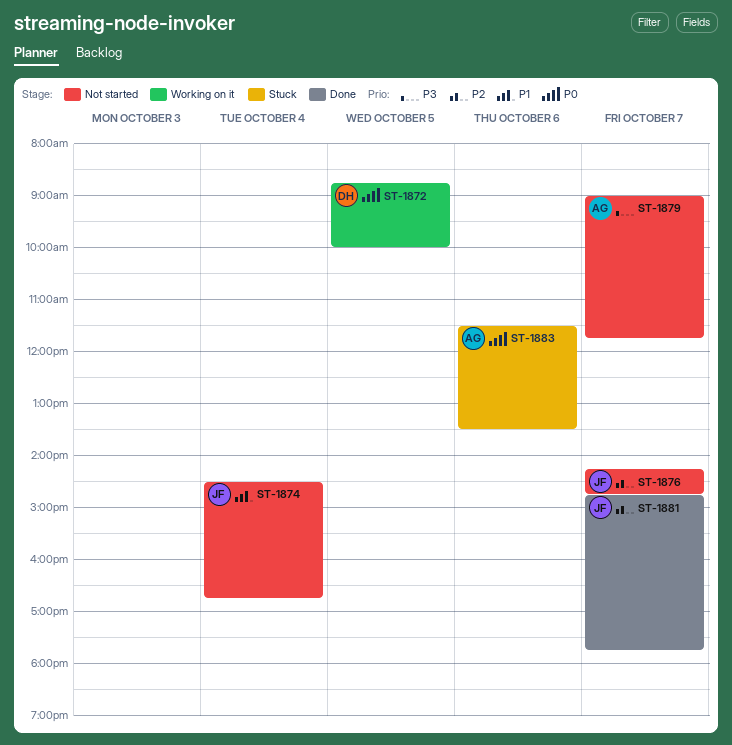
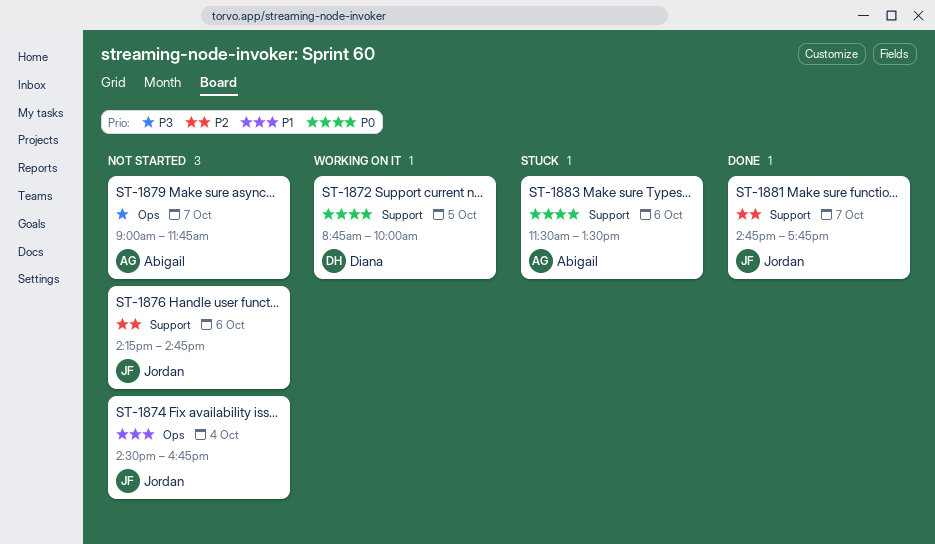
ST-1876, day: Oct 7 -> Oct 6

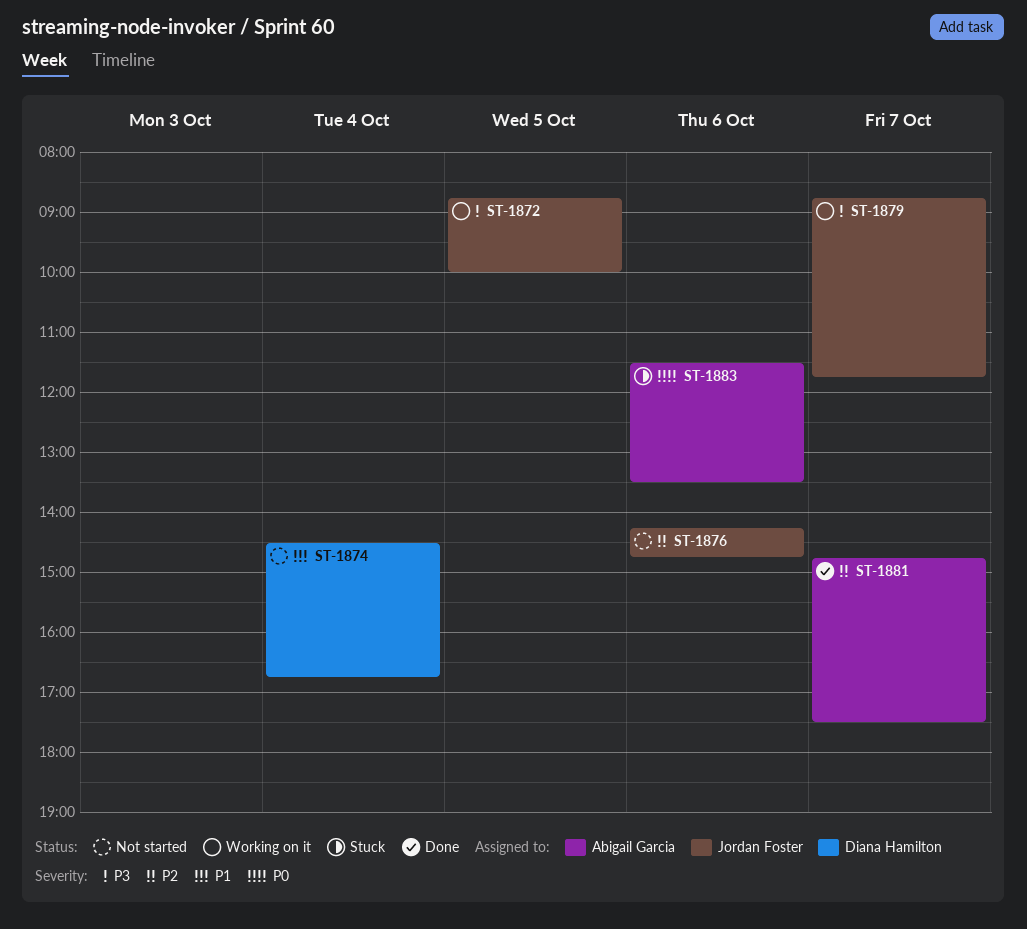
ST-1872, owner: Diana Hamilton -> Jordan Foster
ST-1872, priority: P0 -> P3
ST-1874, owner: Jordan Foster -> Diana Hamilton
ST-1879, status: Not started -> Working on it
ST-1879, owner: Abigail Garcia -> Jordan Foster
ST-1879, begins: 09:00 -> 08:45
ST-1881, owner: Jordan Foster -> Abigail Garcia
ST-1881, ends: 17:45 -> 17:30

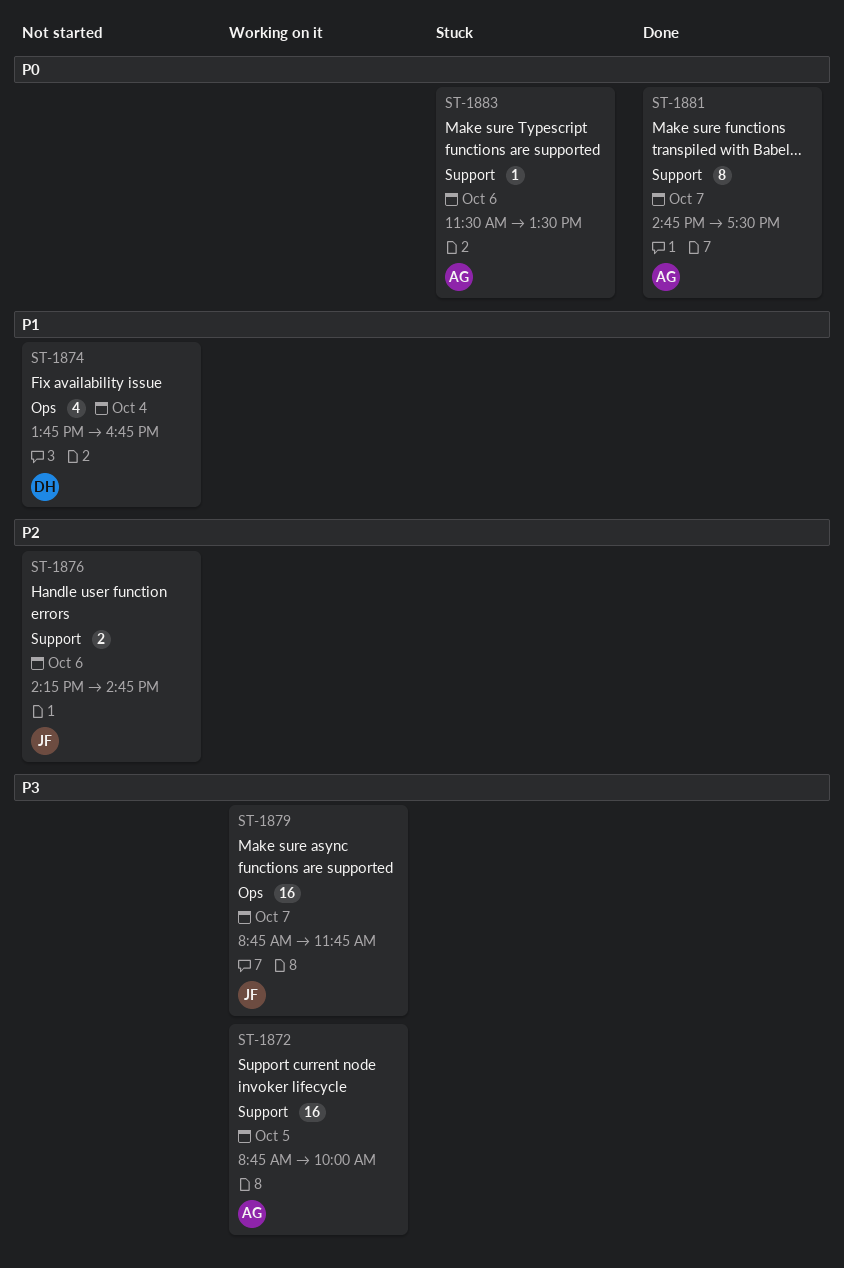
ST-1872, owner: Jordan Foster -> Abigail Garcia
ST-1874, begins: 14:30 -> 13:45
ST-1881, priority: P2 -> P0

